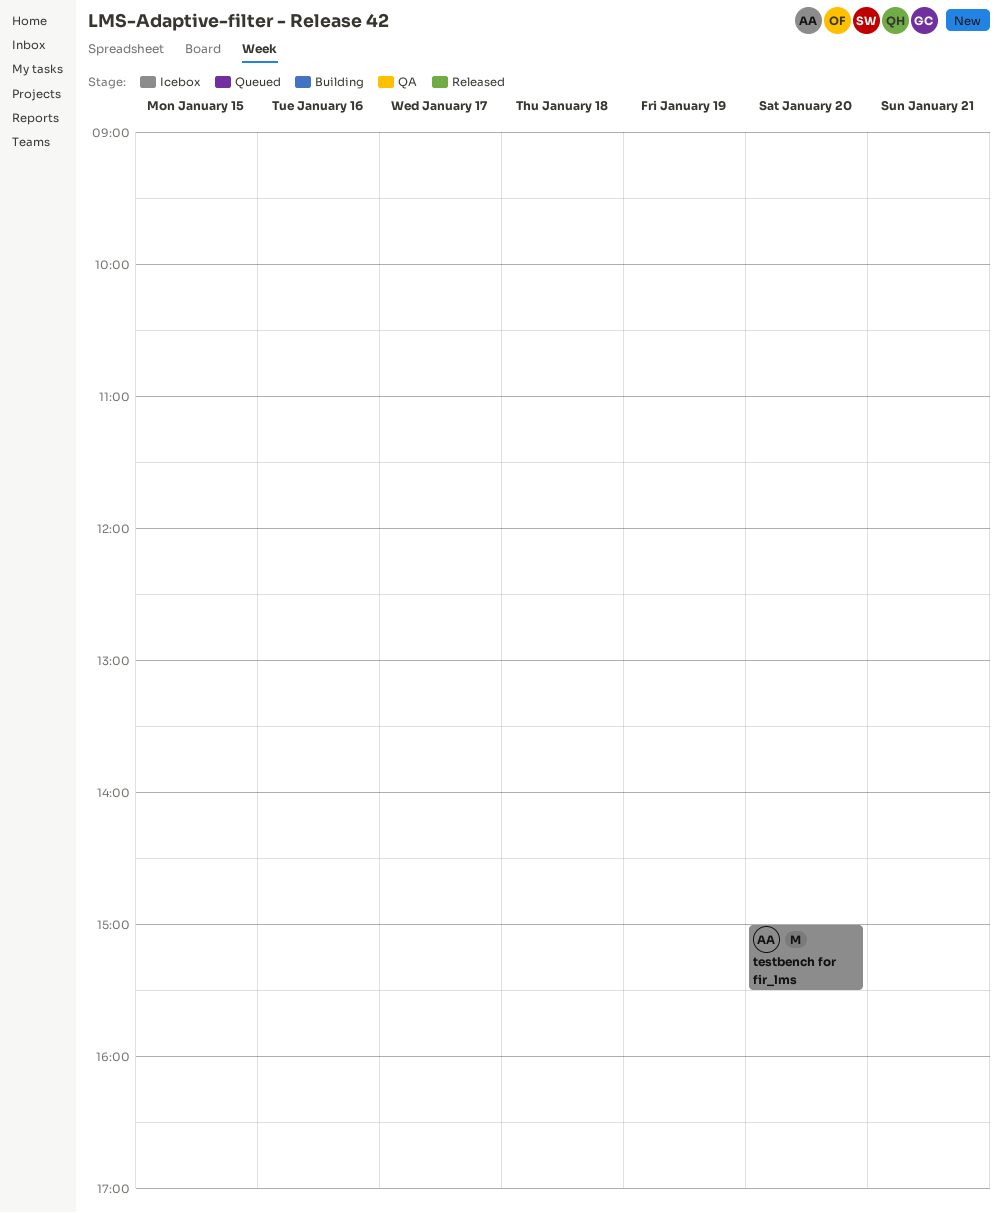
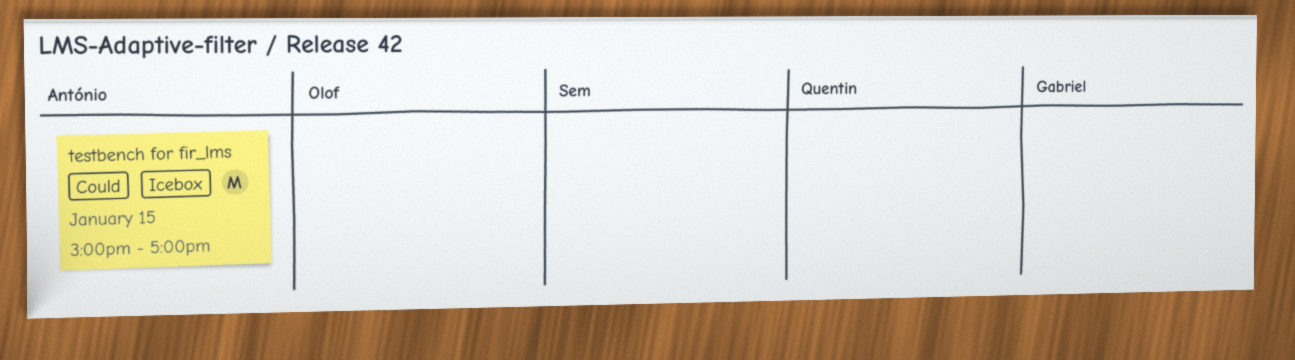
testbench for fir_lms, day: Jan 20 -> Jan 15
testbench for fir_lms, ends: 15:30 -> 17:00

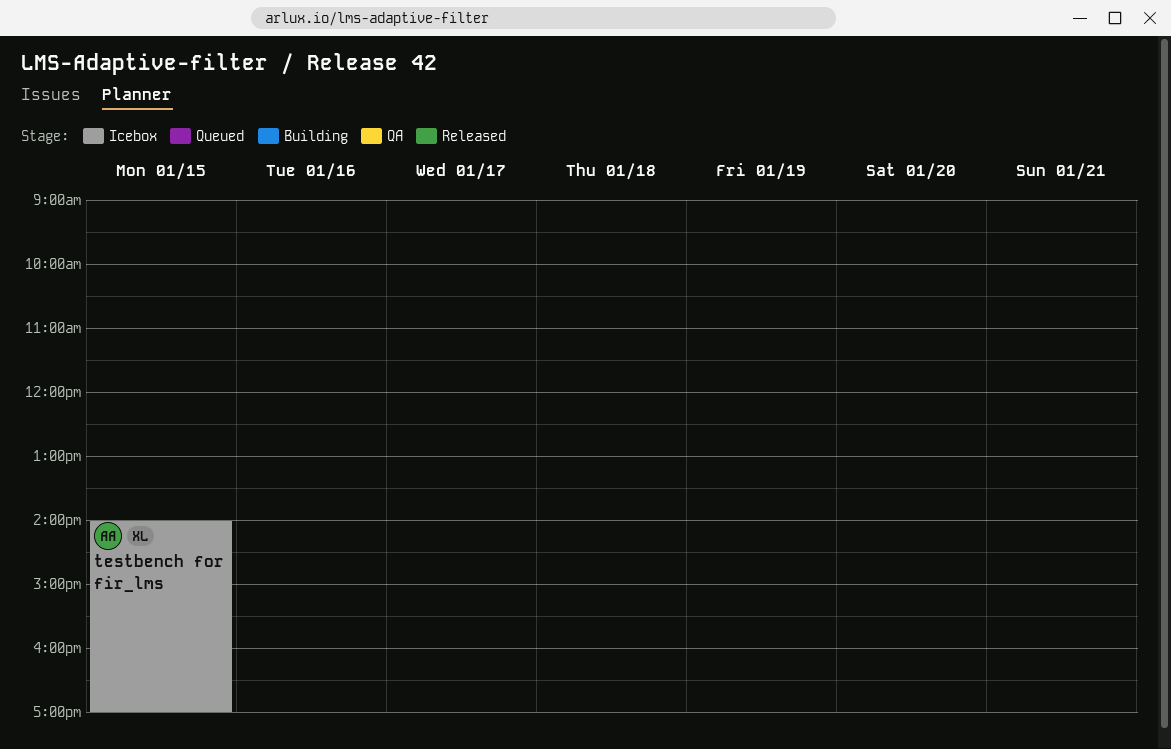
testbench for fir_lms, estimate: M -> XL
testbench for fir_lms, begins: 15:00 -> 14:00

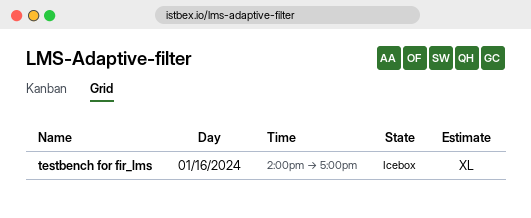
testbench for fir_lms, day: Jan 15 -> Jan 16

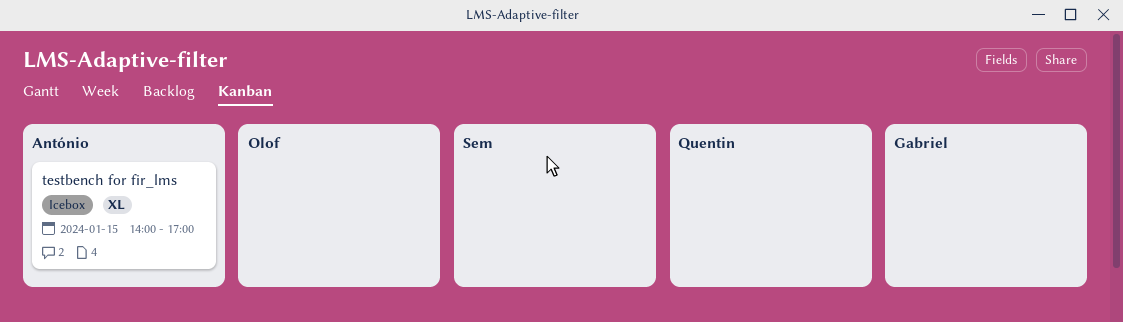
testbench for fir_lms, day: Jan 16 -> Jan 15

